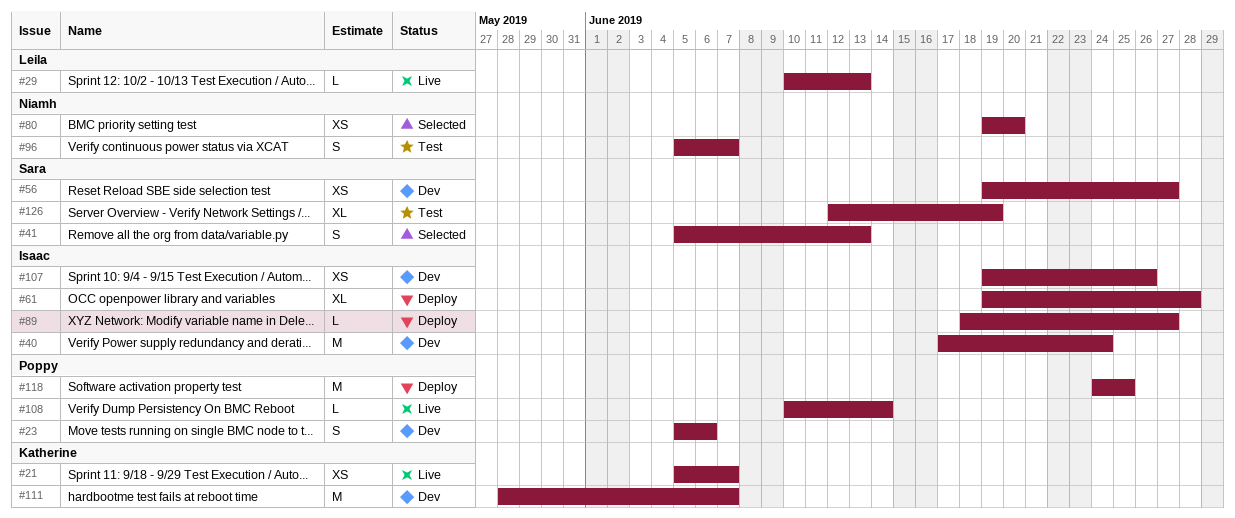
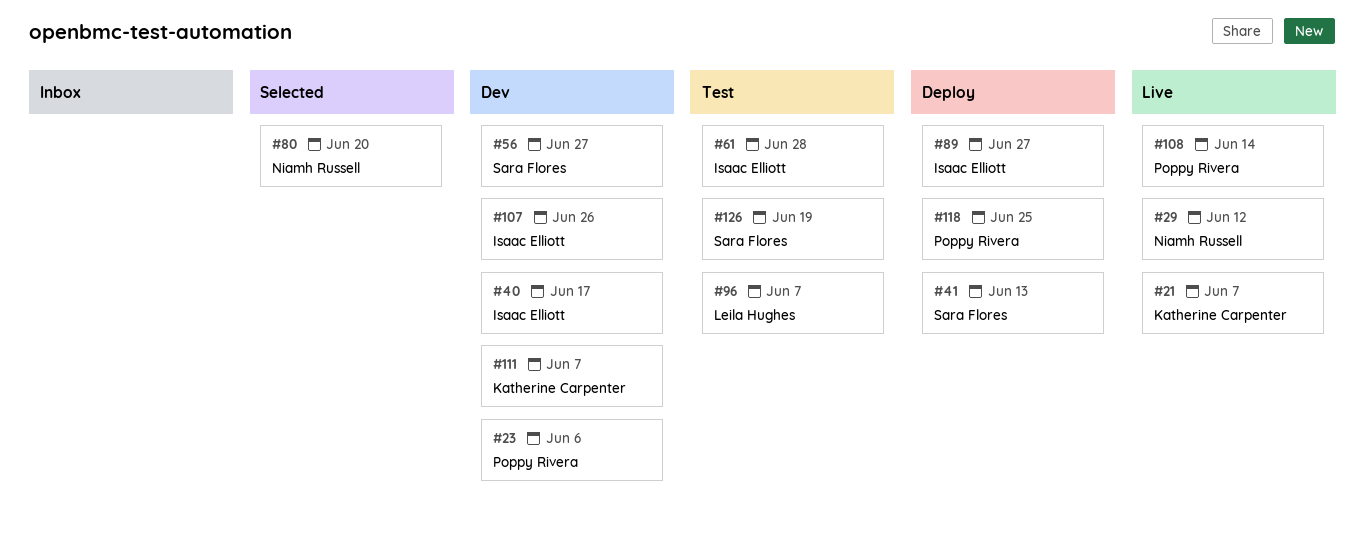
#29, owner: Leila Hughes -> Niamh Russell
#29, due: Jun 13 -> Jun 12
#40, due: Jun 24 -> Jun 17
#41, status: Selected -> Deploy
#61, status: Deploy -> Test
#96, owner: Niamh Russell -> Leila Hughes

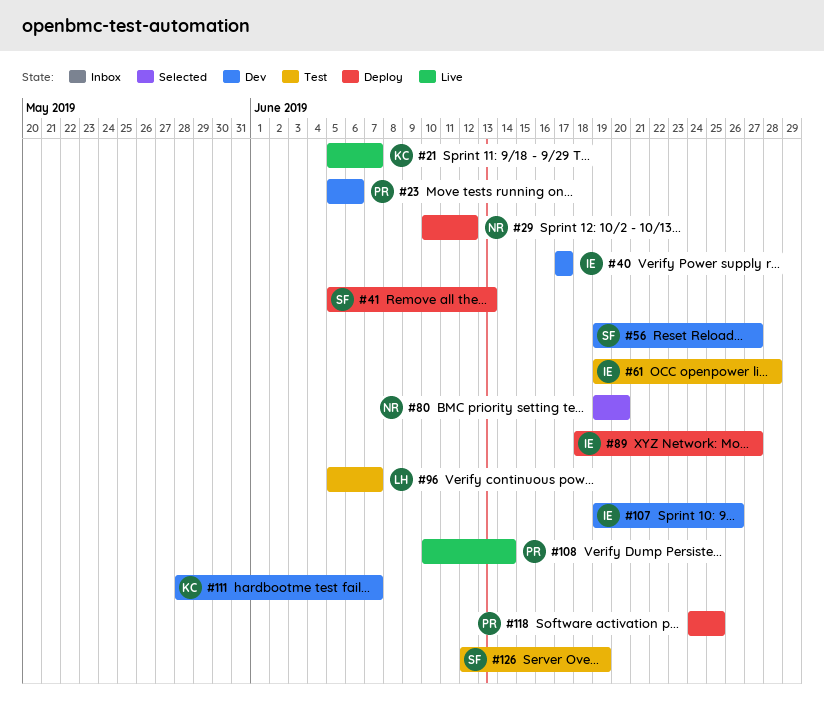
#29, status: Live -> Deploy

